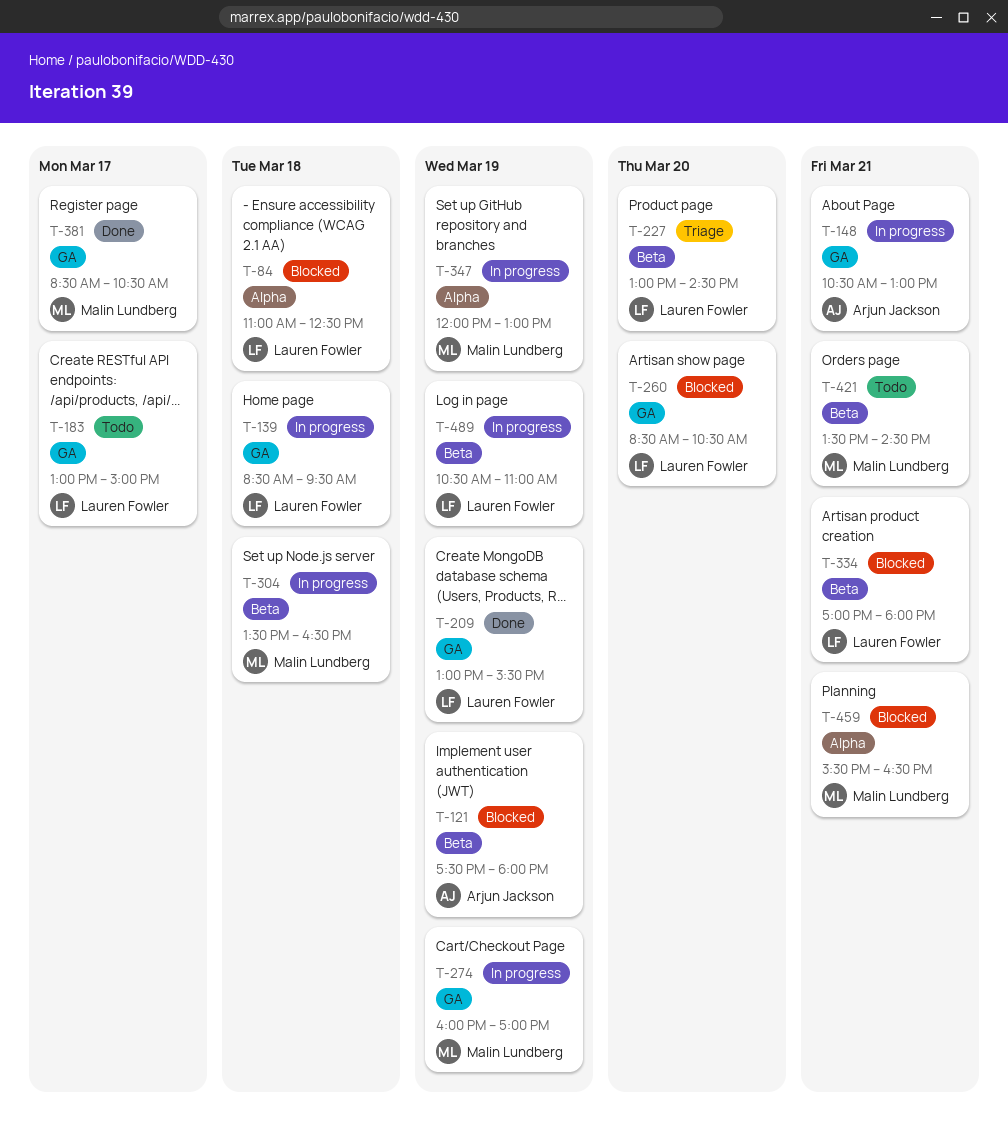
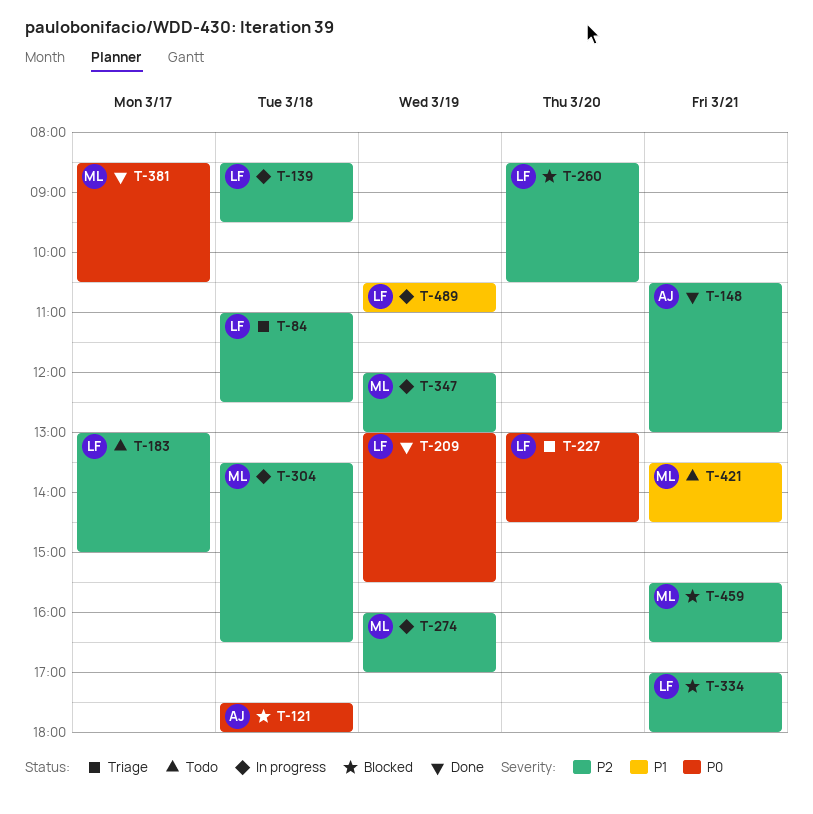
T-84, status: Blocked -> Triage
T-121, day: Mar 19 -> Mar 18
T-148, status: In progress -> Done

